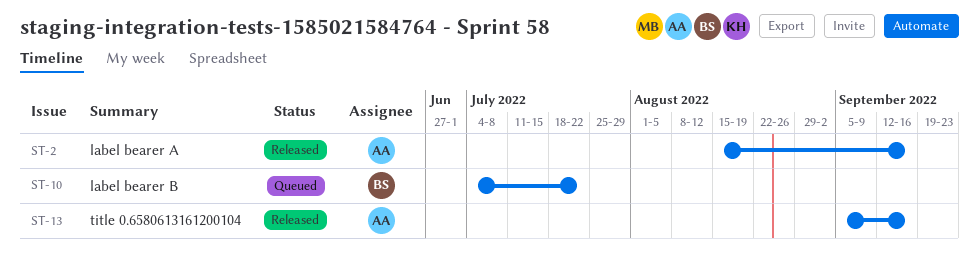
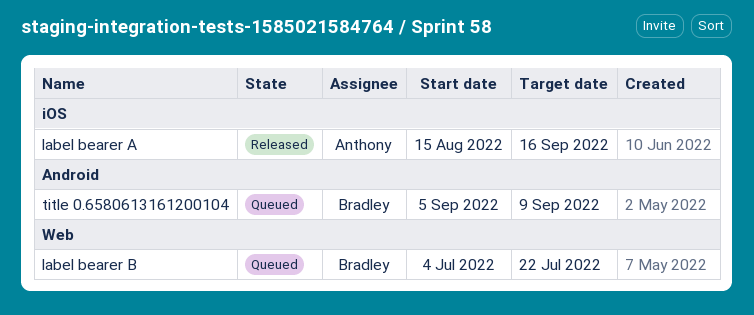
title 0.6580613161200104, status: Released -> Queued
title 0.6580613161200104, owner: Anthony -> Bradley
title 0.6580613161200104, due: Sep 16 -> Sep 9

